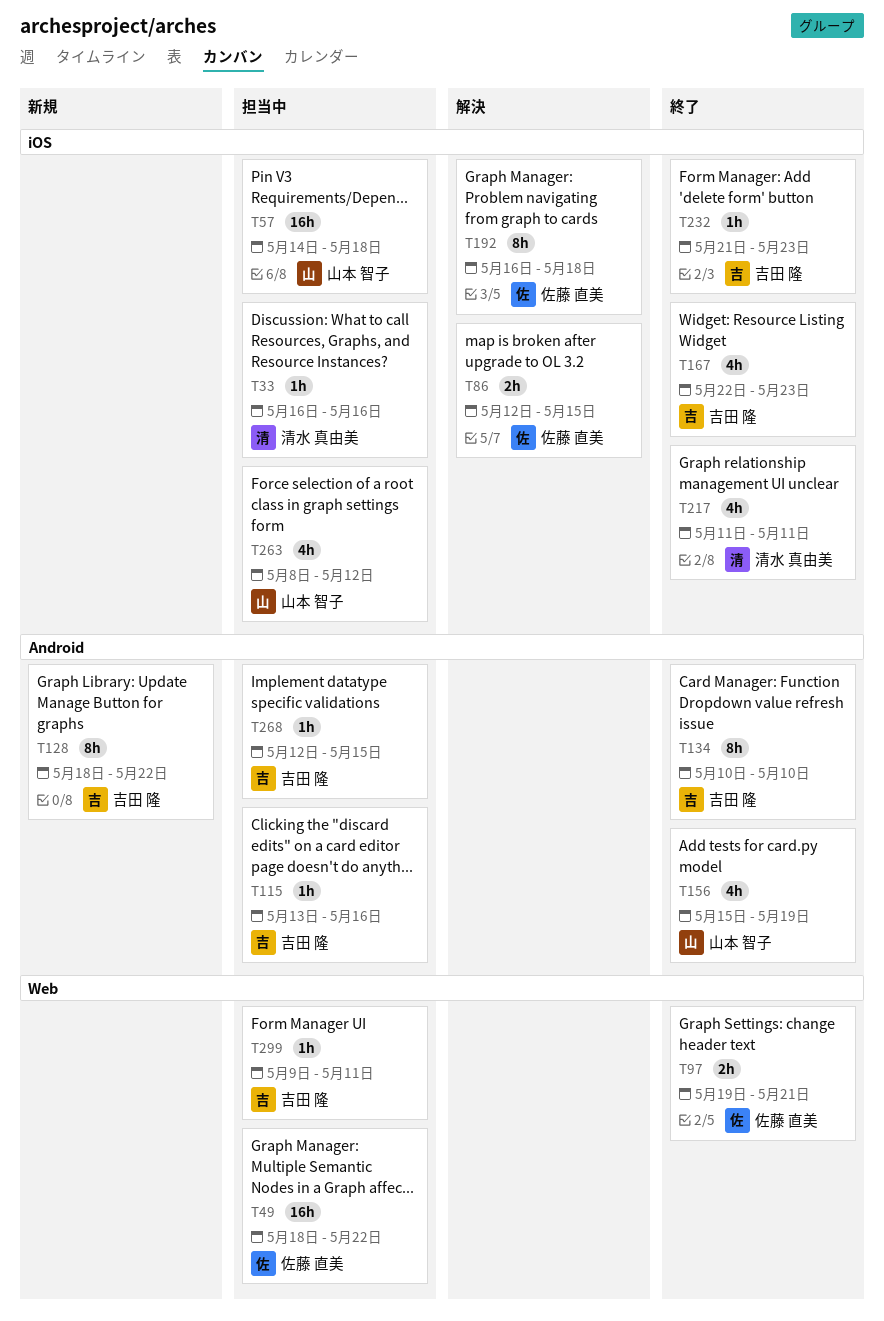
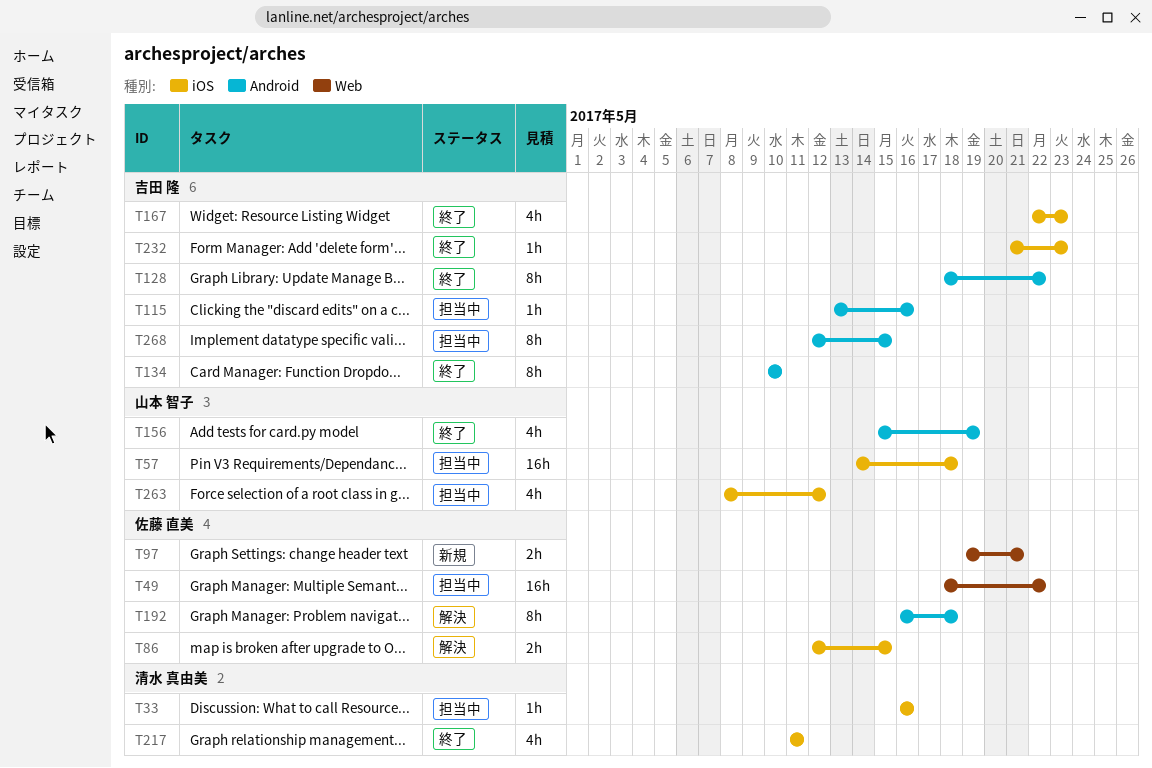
T97, status: 終了 -> 新規
T128, status: 新規 -> 終了
T192, label: iOS -> Android
T268, estimate: 1h -> 8h
T299: present -> none

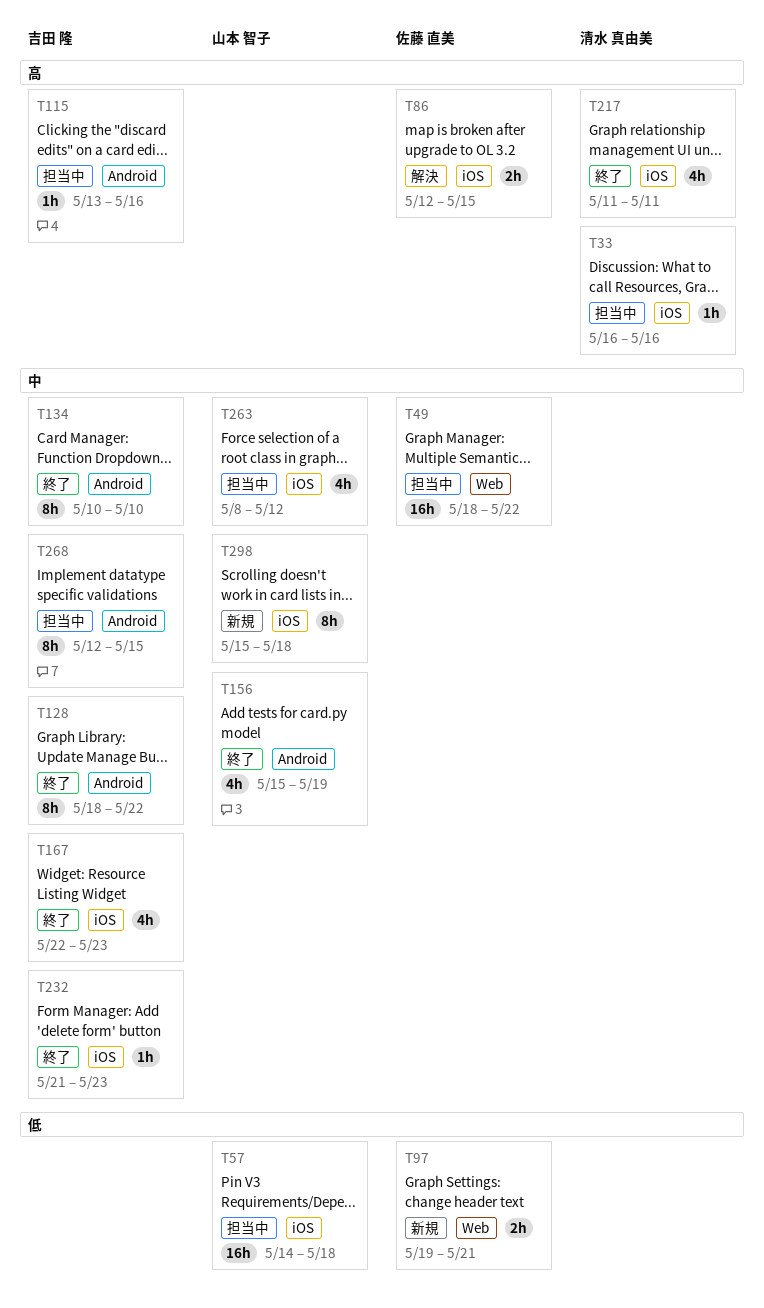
T192: present -> none
T298: none -> present

